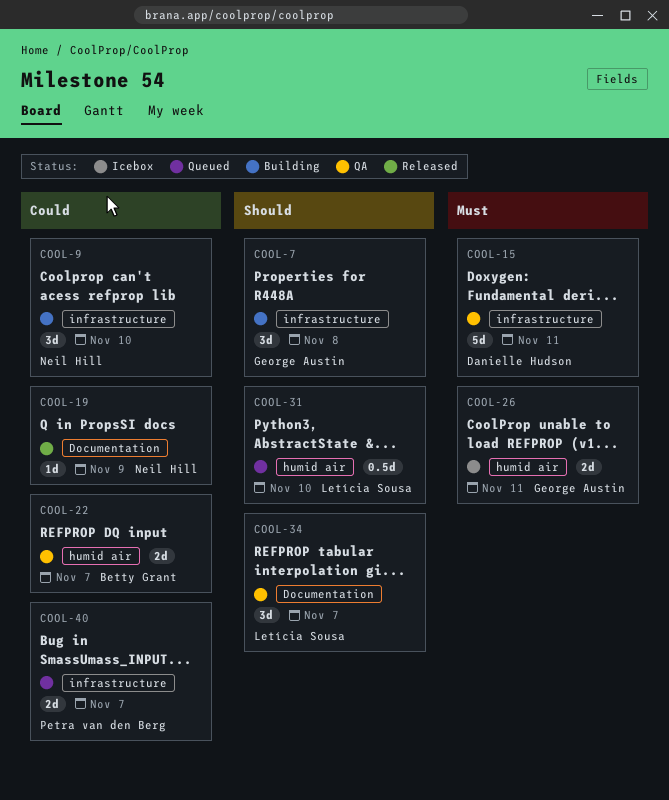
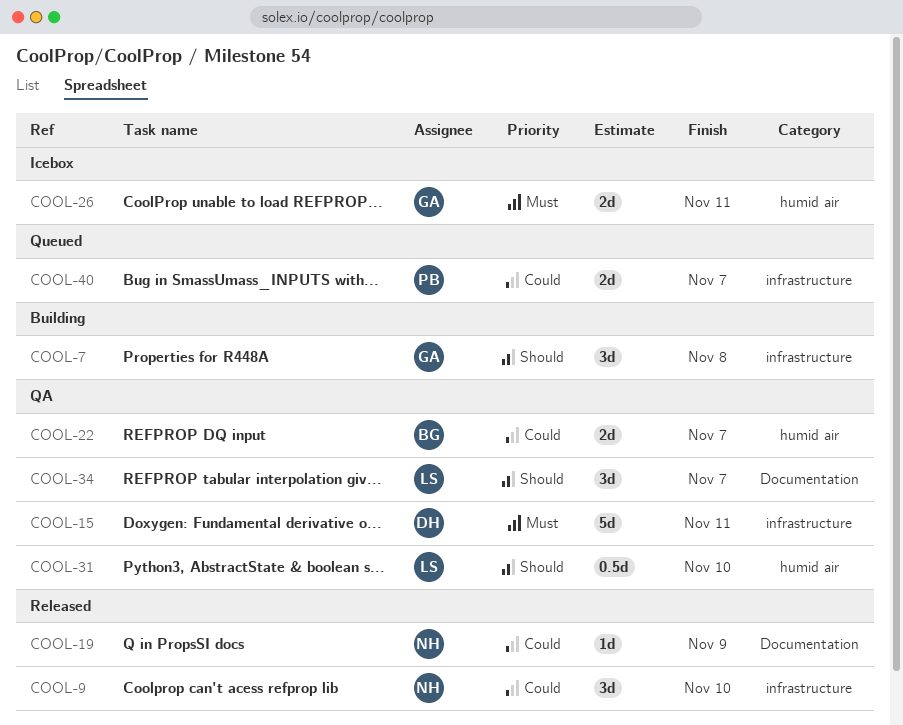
COOL-9, status: Building -> Released
COOL-31, status: Queued -> QA

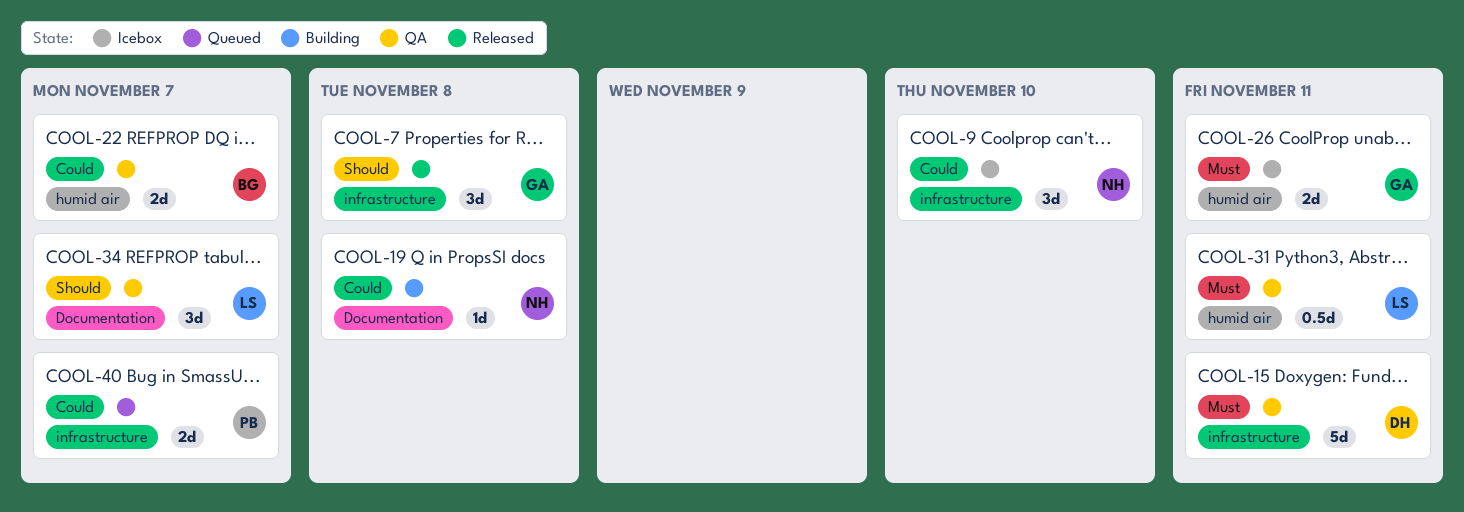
COOL-7, status: Building -> Released
COOL-9, status: Released -> Icebox
COOL-19, status: Released -> Building
COOL-19, due: Nov 9 -> Nov 8
COOL-31, priority: Should -> Must
COOL-31, due: Nov 10 -> Nov 11

